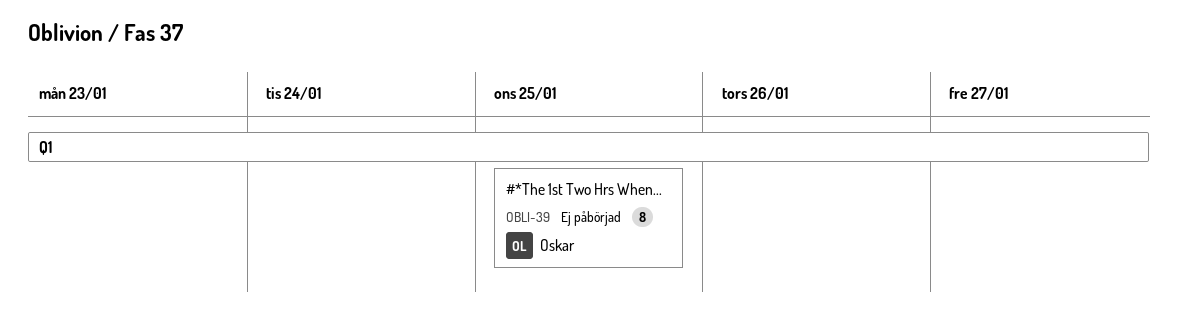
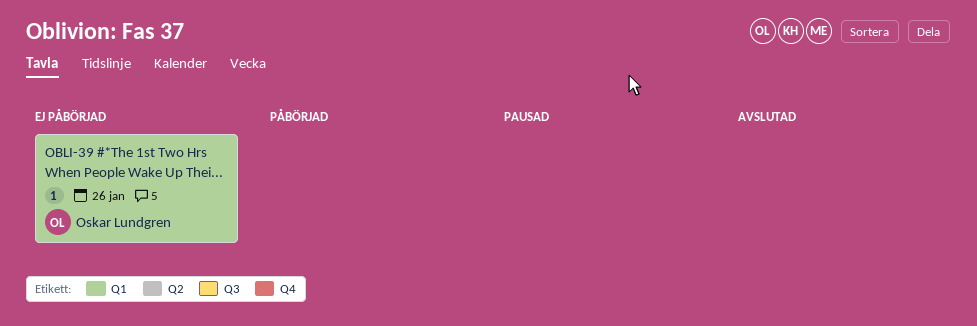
OBLI-39, estimate: 8 -> 1
OBLI-39, due: Jan 25 -> Jan 26

